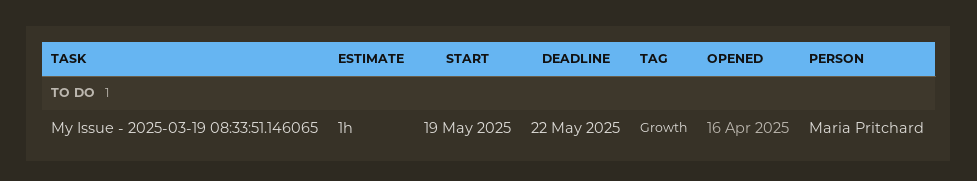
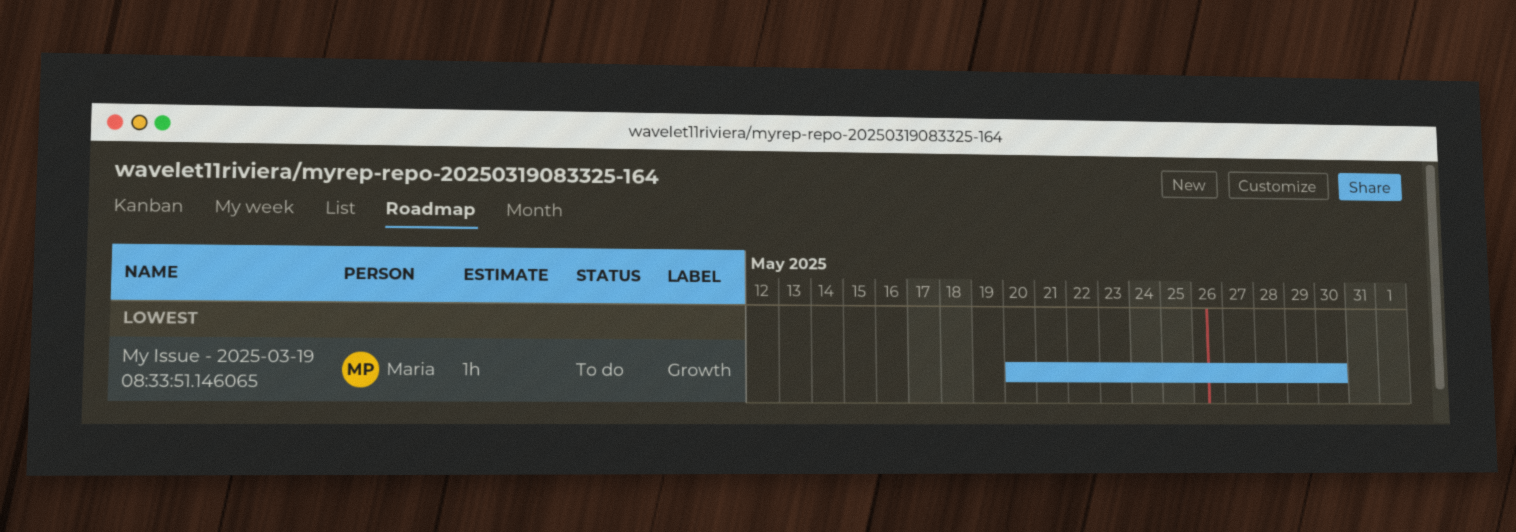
My Issue - 2025-03-19 08:33:51.146065, start: May 19 -> May 20
My Issue - 2025-03-19 08:33:51.146065, due: May 22 -> May 30

